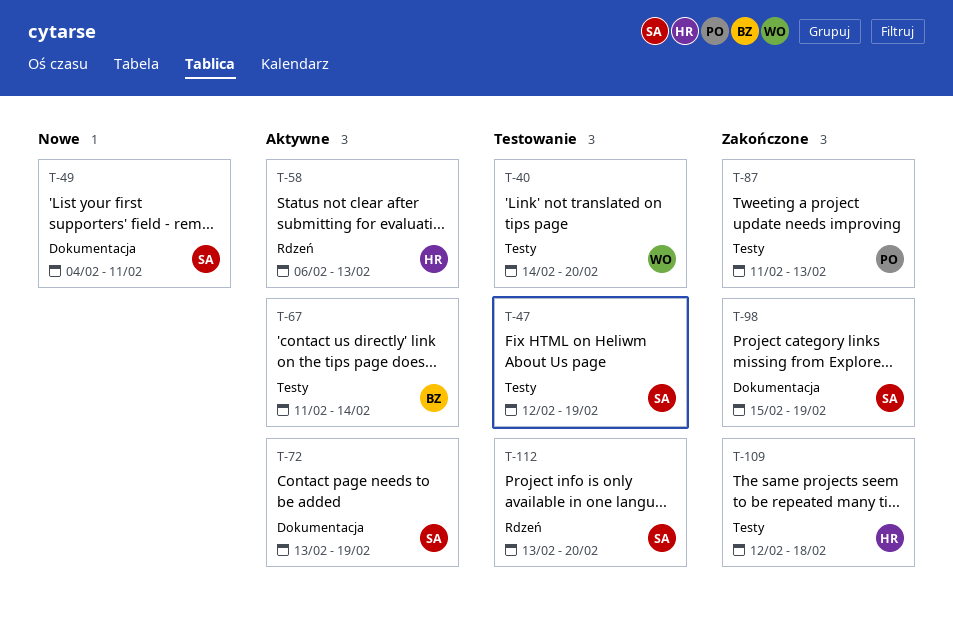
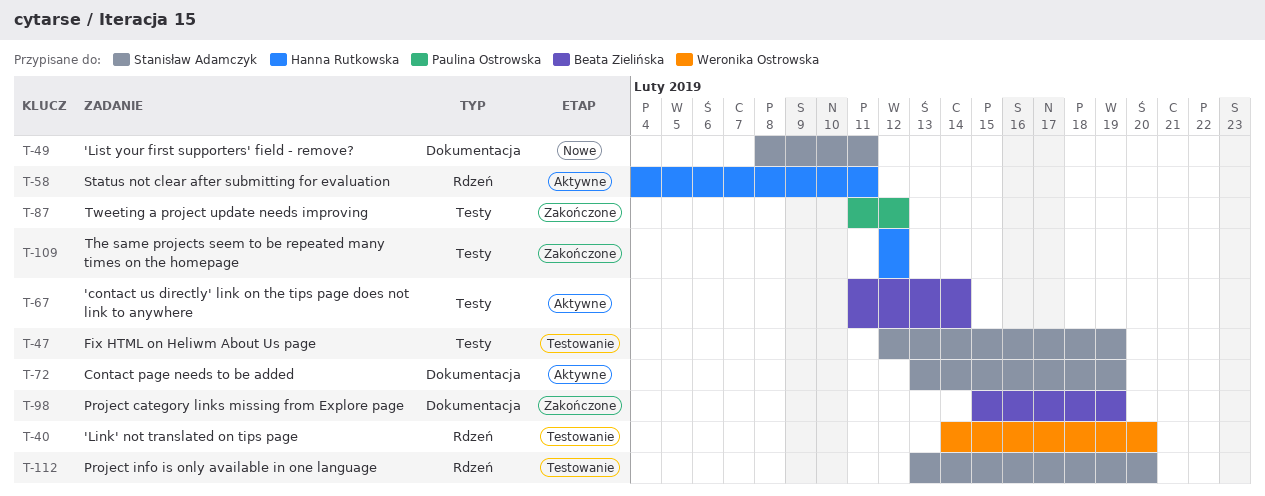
T-40, label: Testy -> Rdzeń
T-49, start: Feb 4 -> Feb 8
T-58, start: Feb 6 -> Feb 4
T-58, due: Feb 13 -> Feb 11
T-87, due: Feb 13 -> Feb 12
T-98, owner: Stanisław Adamczyk -> Beata Zielińska
T-109, due: Feb 18 -> Feb 12

